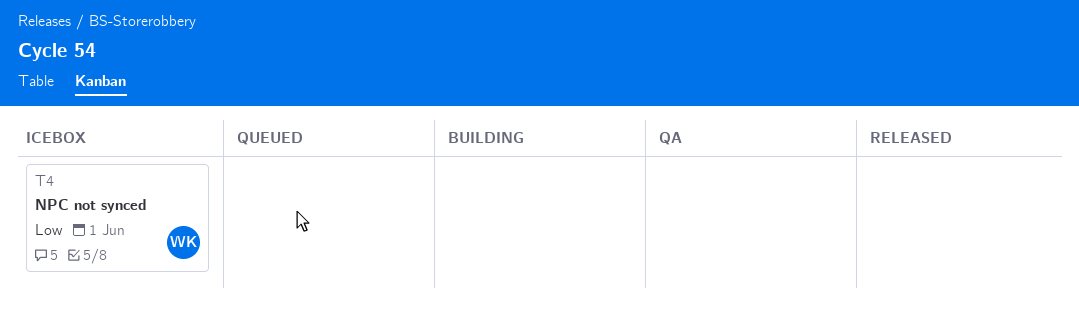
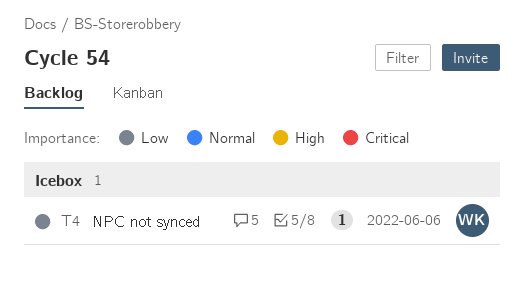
T4, due: Jun 1 -> Jun 6

